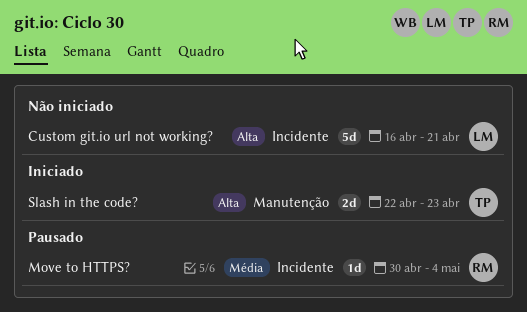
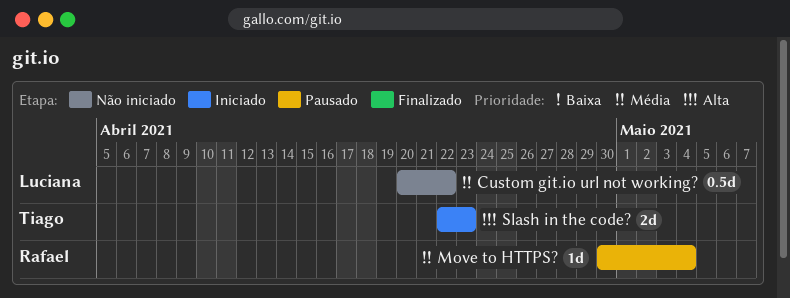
Custom git.io url not working?, priority: Alta -> Média
Custom git.io url not working?, estimate: 5d -> 0.5d
Custom git.io url not working?, start: Apr 16 -> Apr 20
Custom git.io url not working?, due: Apr 21 -> Apr 22

